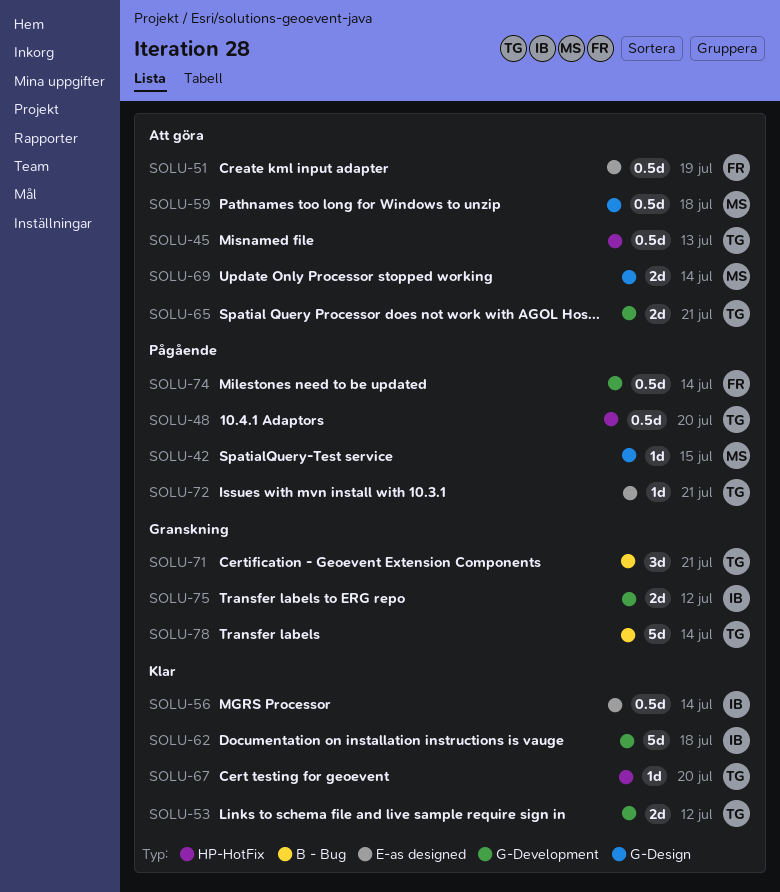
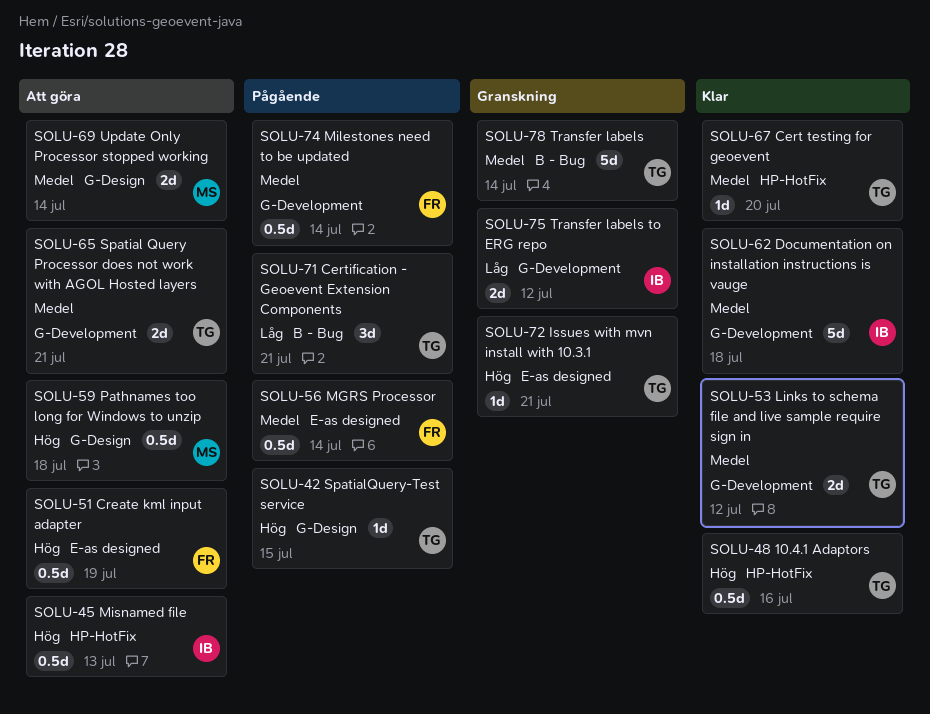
SOLU-42, owner: MS -> TG
SOLU-45, owner: TG -> IB
SOLU-48, status: Pågående -> Klar
SOLU-48, due: Jul 20 -> Jul 16
SOLU-56, status: Klar -> Pågående
SOLU-56, owner: IB -> FR
SOLU-71, status: Granskning -> Pågående
SOLU-72, status: Pågående -> Granskning

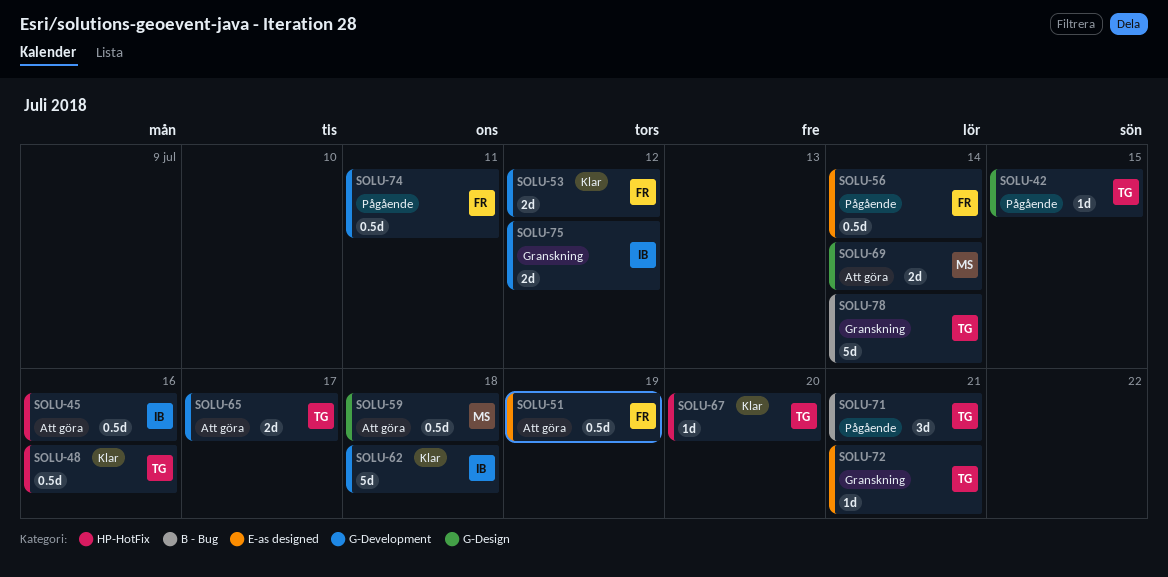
SOLU-45, due: Jul 13 -> Jul 16
SOLU-53, owner: TG -> FR
SOLU-65, due: Jul 21 -> Jul 17
SOLU-74, due: Jul 14 -> Jul 11

